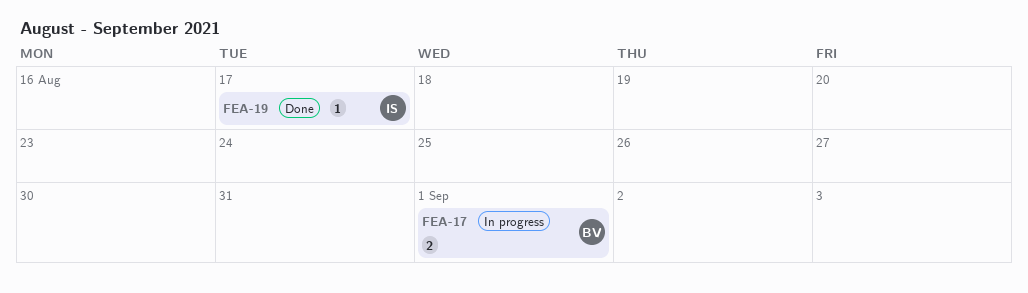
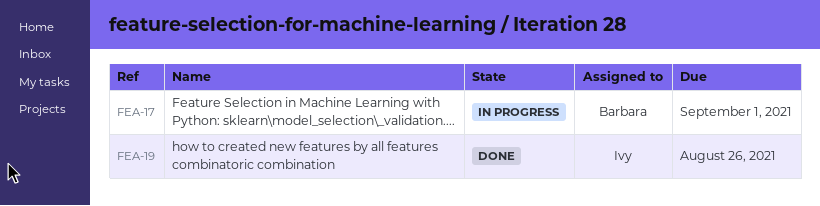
FEA-19, due: Aug 17 -> Aug 26

